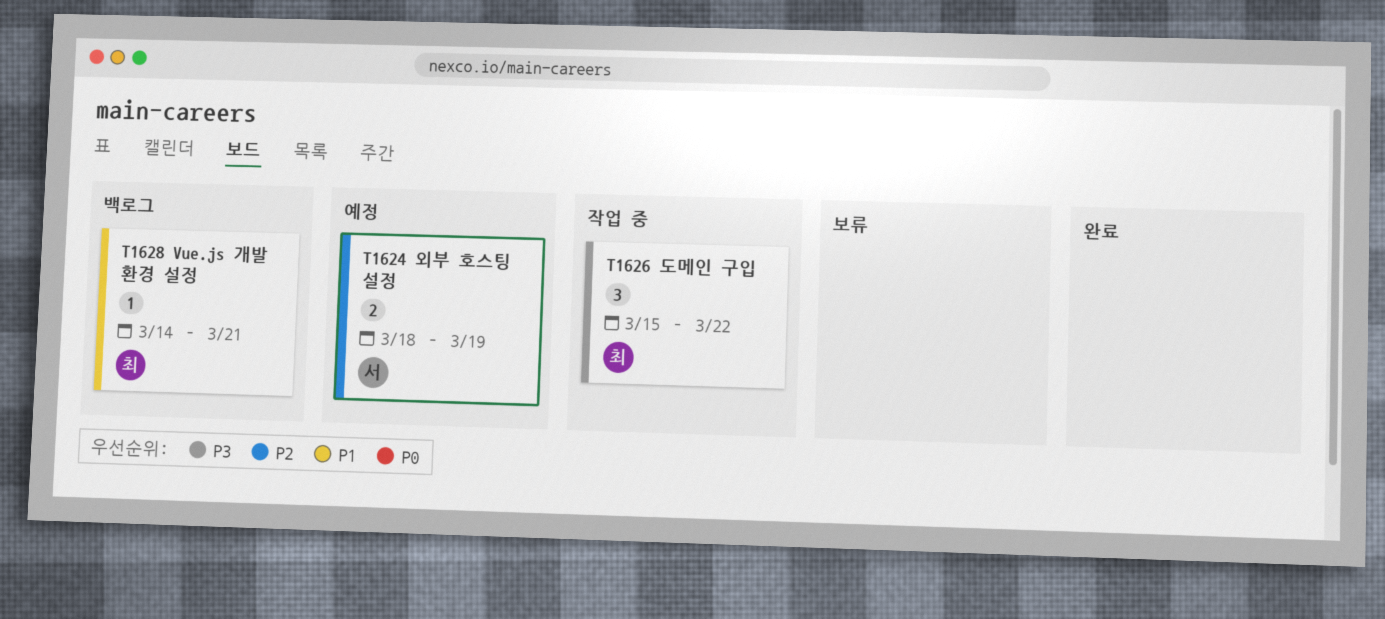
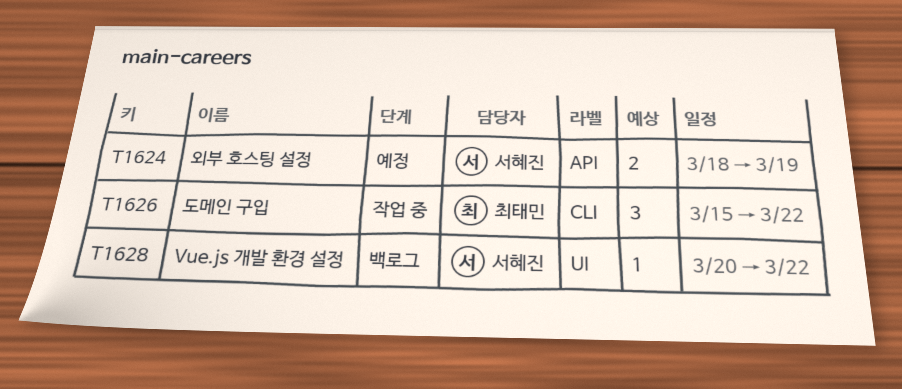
T1628, owner: 최태민 -> 서혜진
T1628, start: Mar 14 -> Mar 20
T1628, due: Mar 21 -> Mar 22

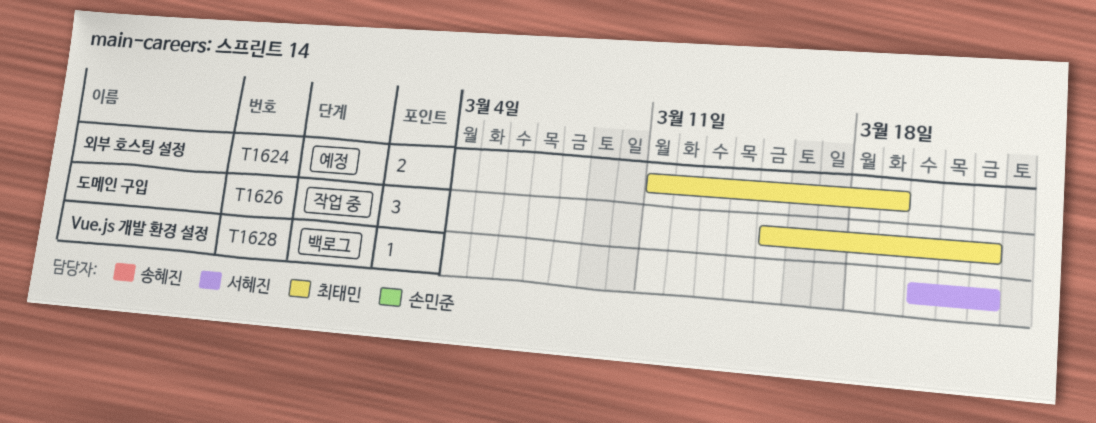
T1624, owner: 서혜진 -> 최태민
T1624, start: Mar 18 -> Mar 11

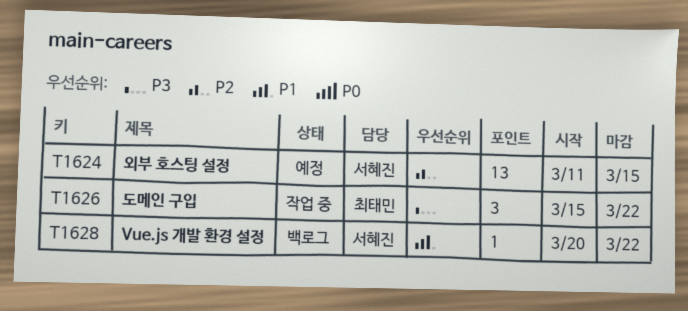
T1624, owner: 최태민 -> 서혜진
T1624, estimate: 2 -> 13
T1624, due: Mar 19 -> Mar 15

